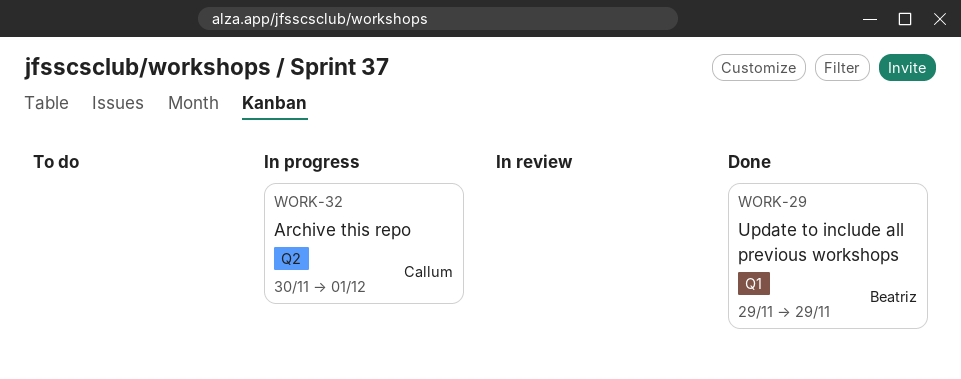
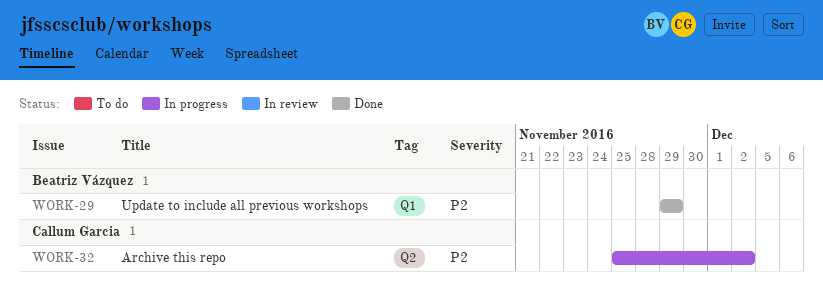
WORK-32, start: Nov 30 -> Nov 25
WORK-32, due: Dec 1 -> Dec 2

